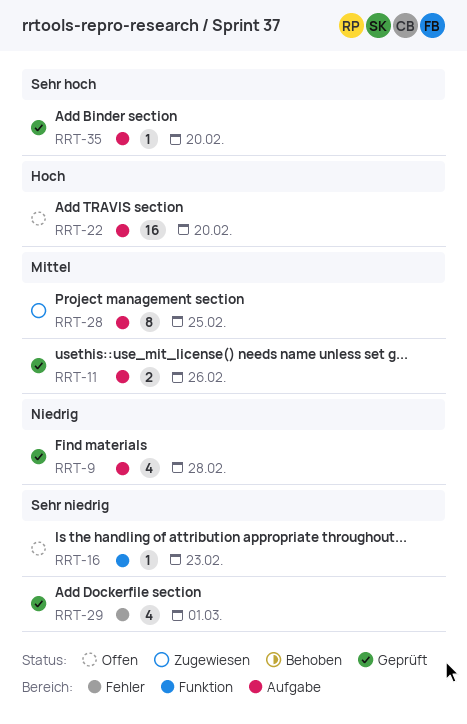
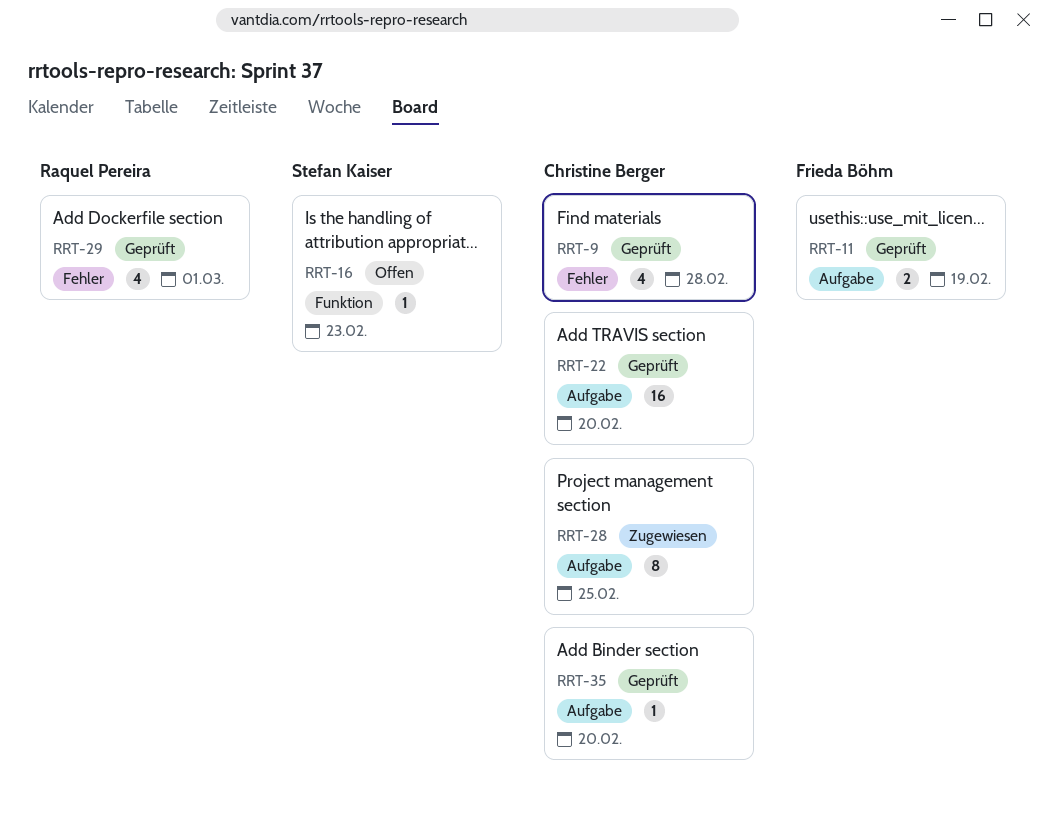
RRT-9, label: Aufgabe -> Fehler
RRT-11, due: Feb 26 -> Feb 19
RRT-22, status: Offen -> Geprüft

